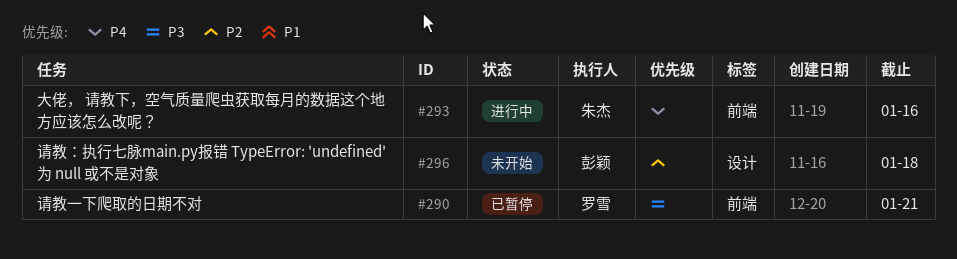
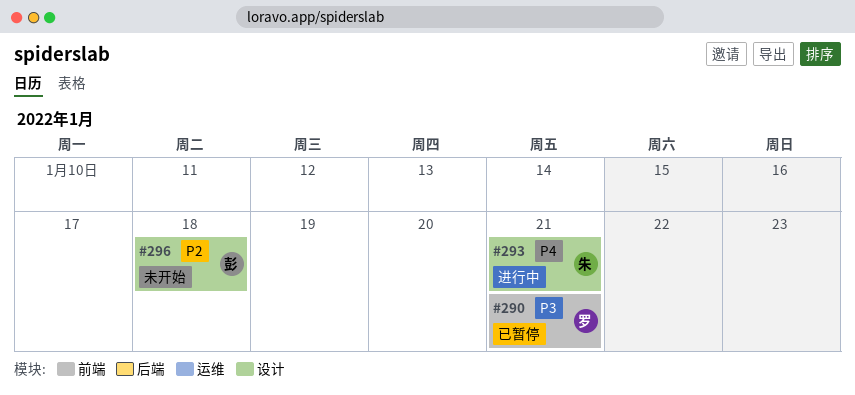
#293, label: 前端 -> 设计
#293, due: Jan 16 -> Jan 21

